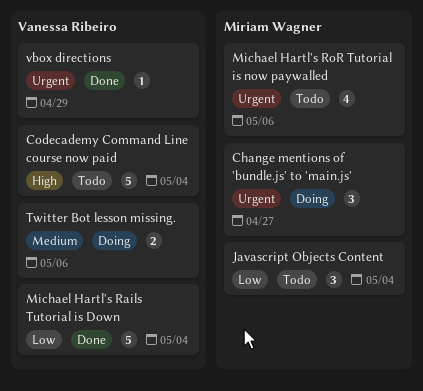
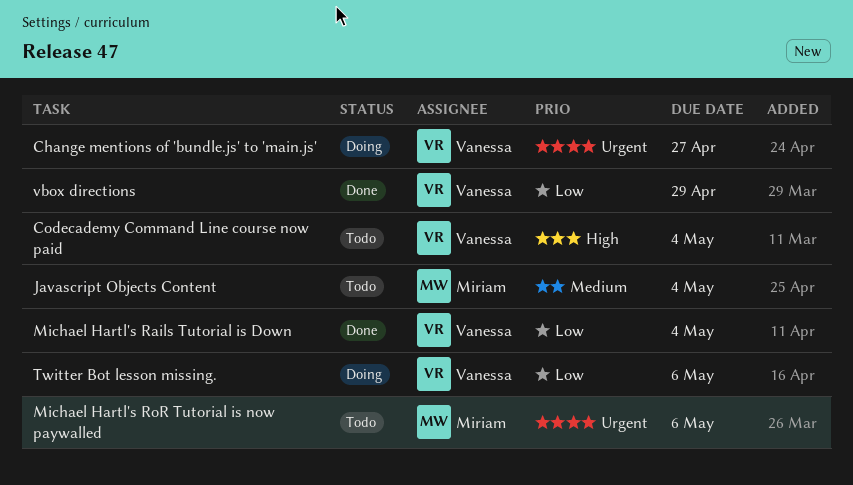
Change mentions of 'bundle.js' to 'main.js', owner: Miriam Wagner -> Vanessa Ribeiro
Javascript Objects Content, priority: Low -> Medium
Twitter Bot lesson missing., priority: Medium -> Low
vbox directions, priority: Urgent -> Low

